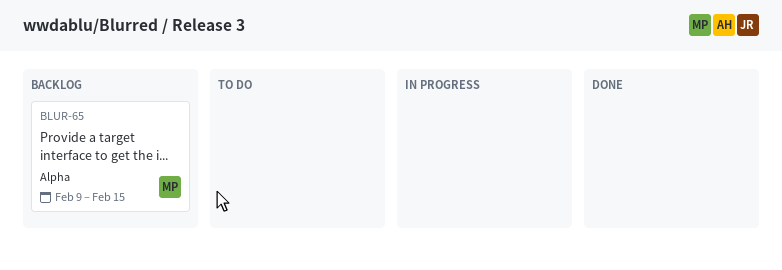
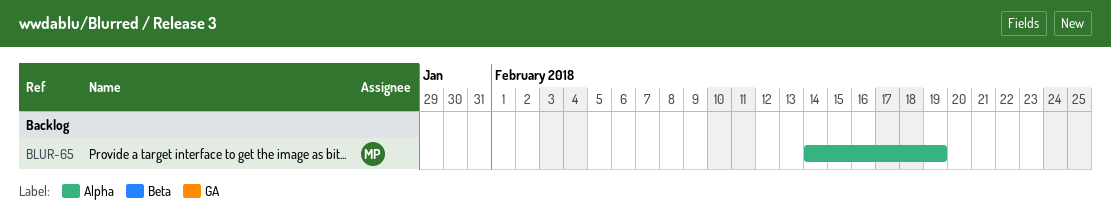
BLUR-65, start: Feb 9 -> Feb 14
BLUR-65, due: Feb 15 -> Feb 19

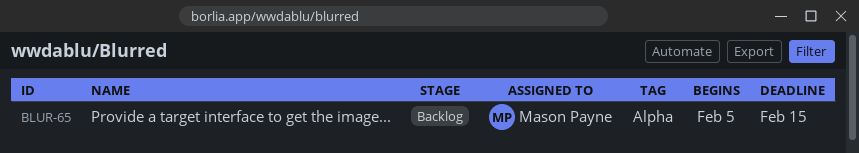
BLUR-65, start: Feb 14 -> Feb 5
BLUR-65, due: Feb 19 -> Feb 15

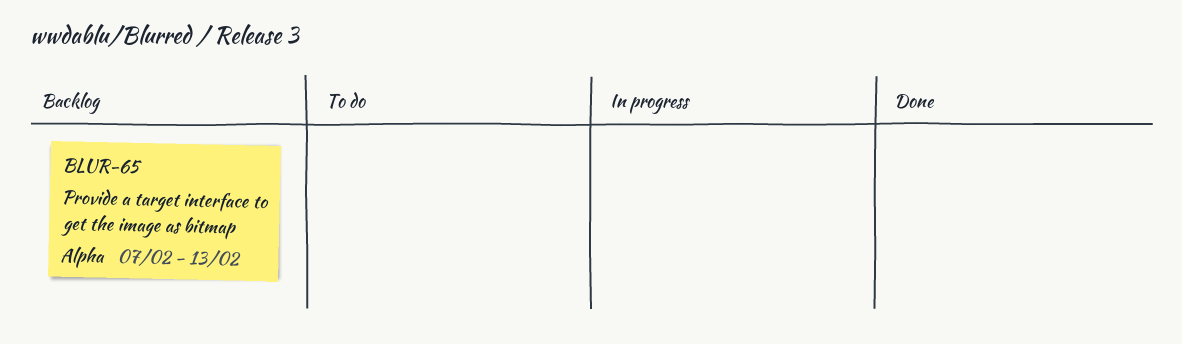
BLUR-65, start: Feb 5 -> Feb 7
BLUR-65, due: Feb 15 -> Feb 13

